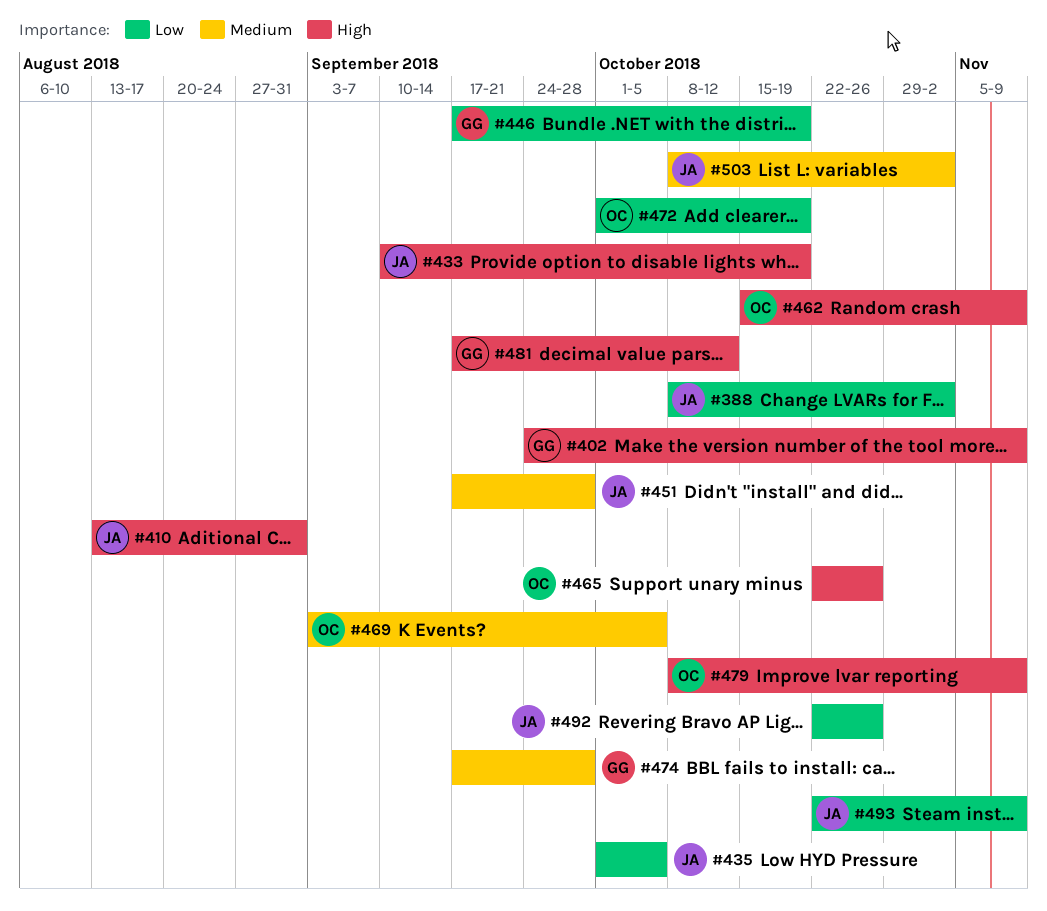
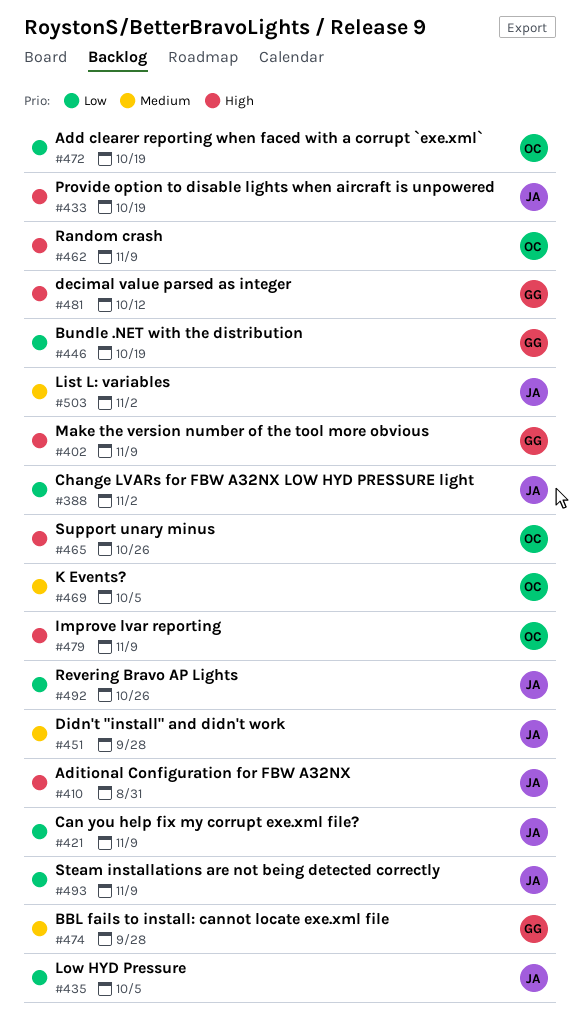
#421: none -> present

